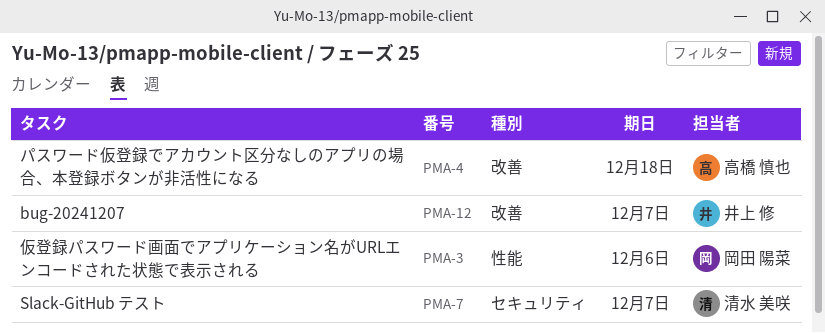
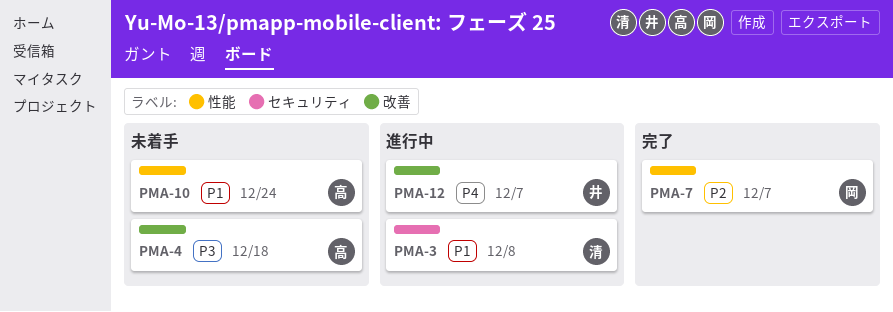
PMA-3, owner: 岡田 陽菜 -> 清水 美咲
PMA-3, label: 性能 -> セキュリティ
PMA-3, due: Dec 6 -> Dec 8
PMA-7, owner: 清水 美咲 -> 岡田 陽菜
PMA-7, label: セキュリティ -> 性能
PMA-10: none -> present

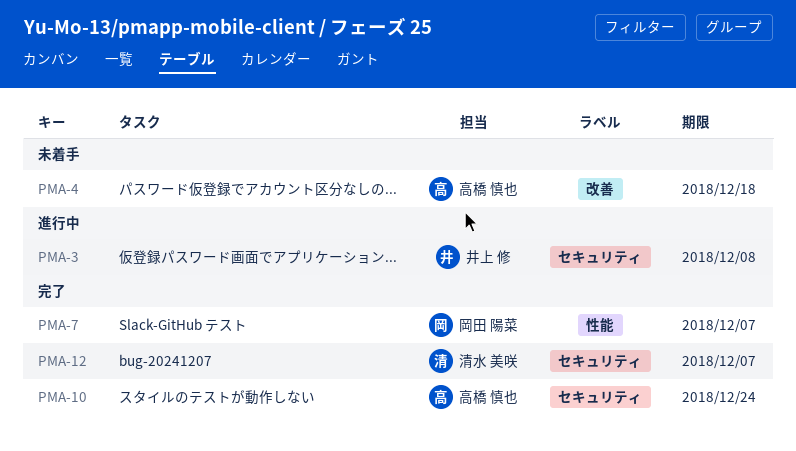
PMA-3, owner: 清水 美咲 -> 井上 修
PMA-10, status: 未着手 -> 完了
PMA-10, label: 性能 -> セキュリティ
PMA-12, status: 進行中 -> 完了
PMA-12, owner: 井上 修 -> 清水 美咲
PMA-12, label: 改善 -> セキュリティ

